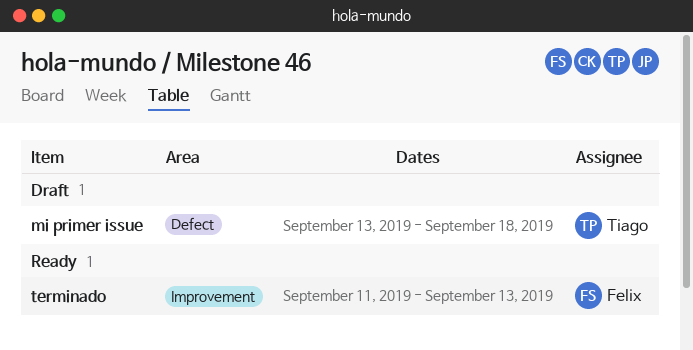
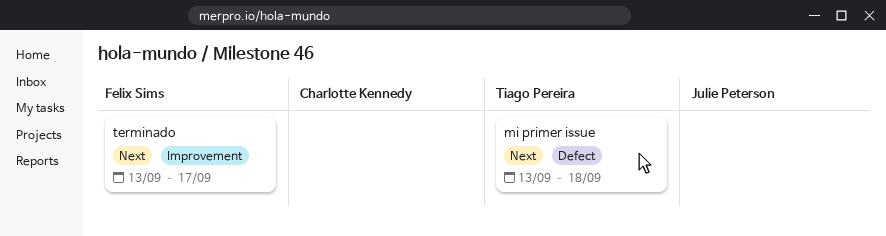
terminado, start: Sep 11 -> Sep 13
terminado, due: Sep 13 -> Sep 17

